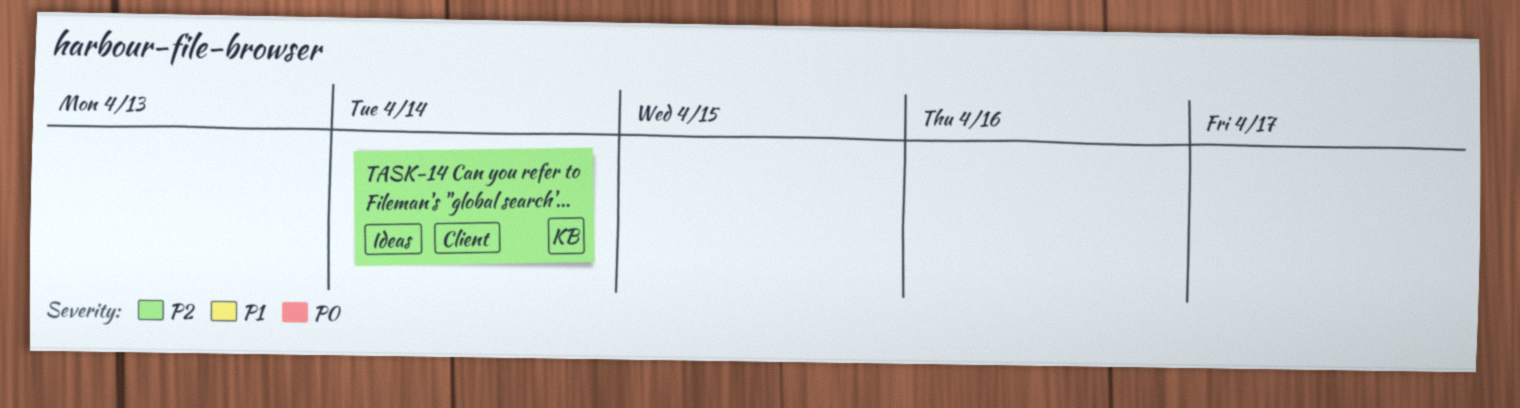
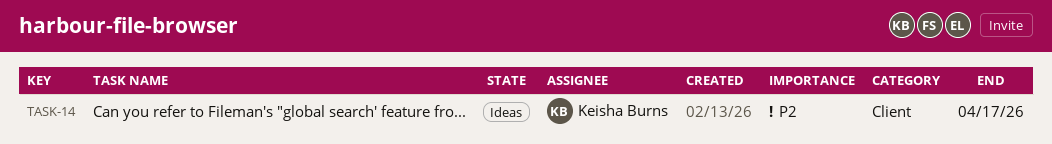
TASK-14, due: Apr 14 -> Apr 17

